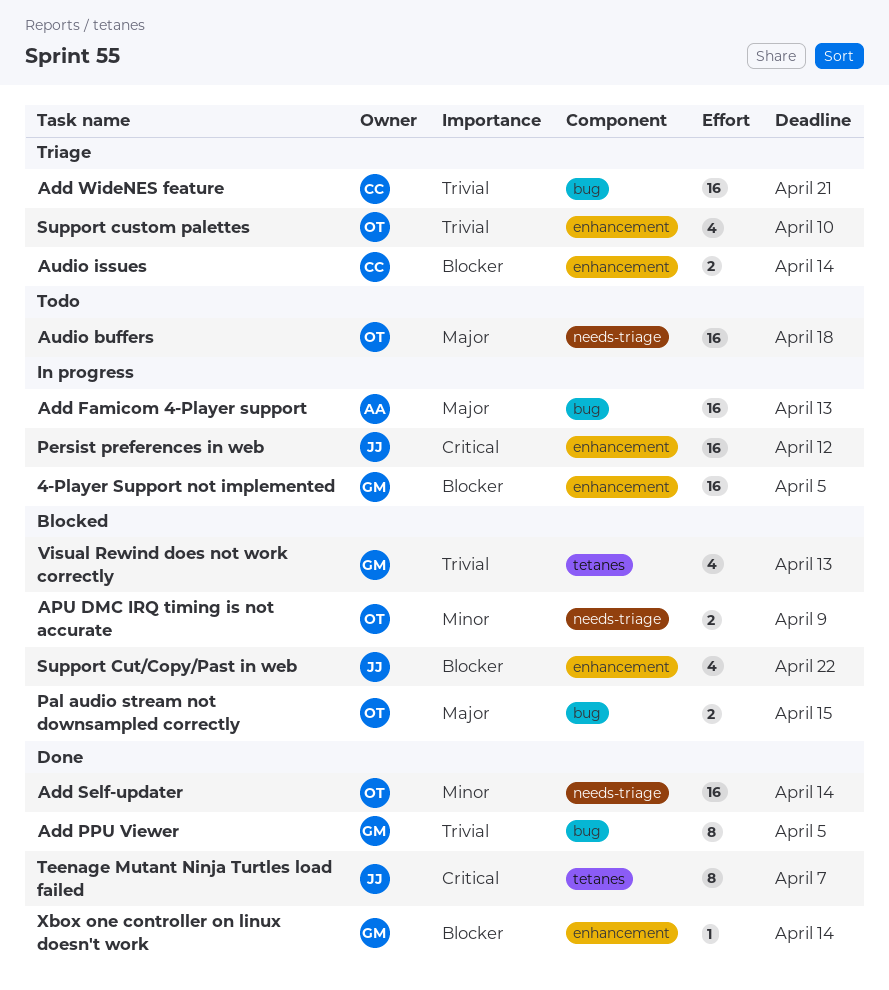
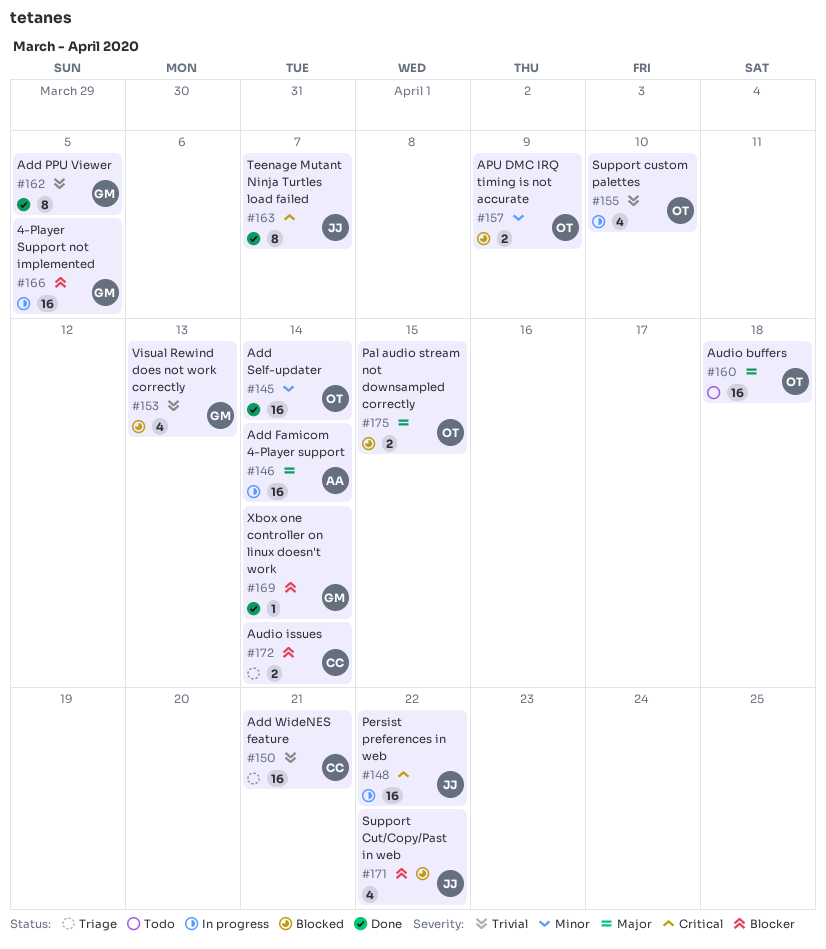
Add Famicom 4-Player support, due: Apr 13 -> Apr 14
Persist preferences in web, due: Apr 12 -> Apr 22
Support custom palettes, status: Triage -> In progress

